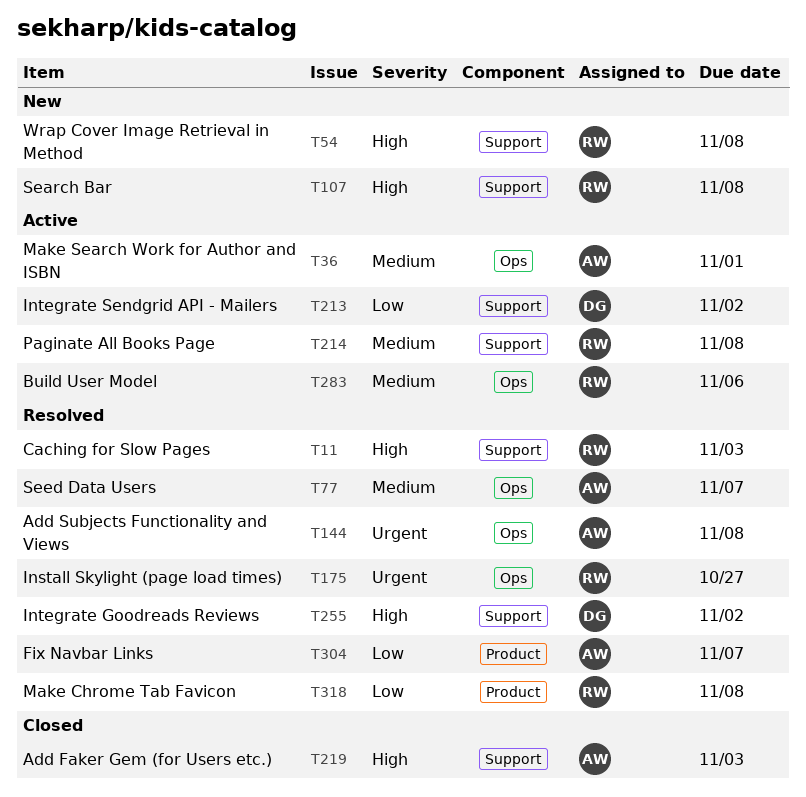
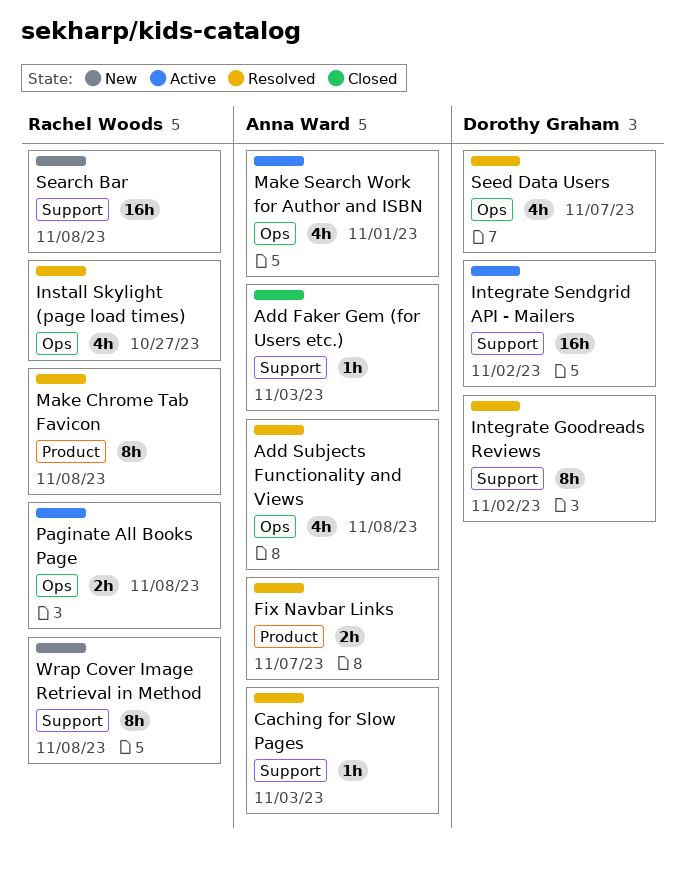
Build User Model: present -> none
Caching for Slow Pages, owner: Rachel Woods -> Anna Ward
Paginate All Books Page, label: Support -> Ops
Seed Data Users, owner: Anna Ward -> Dorothy Graham

